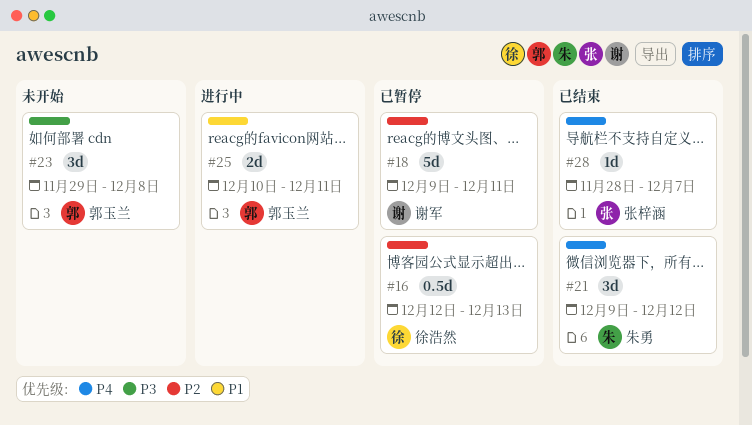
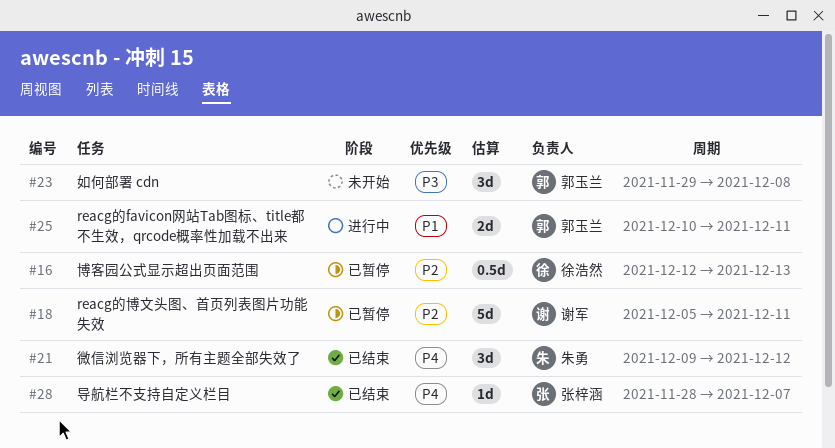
#18, start: Dec 9 -> Dec 5

